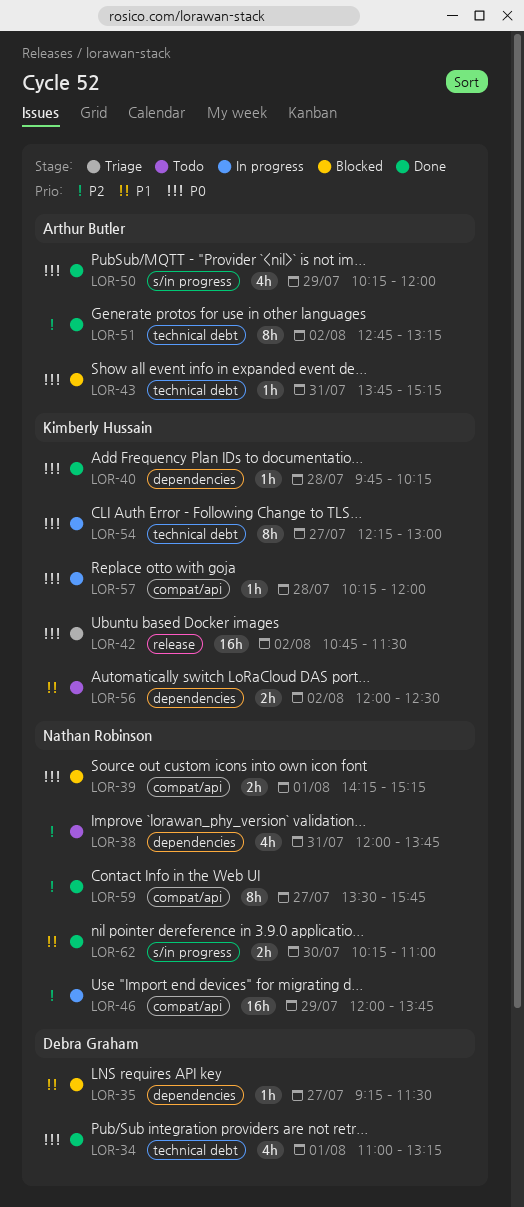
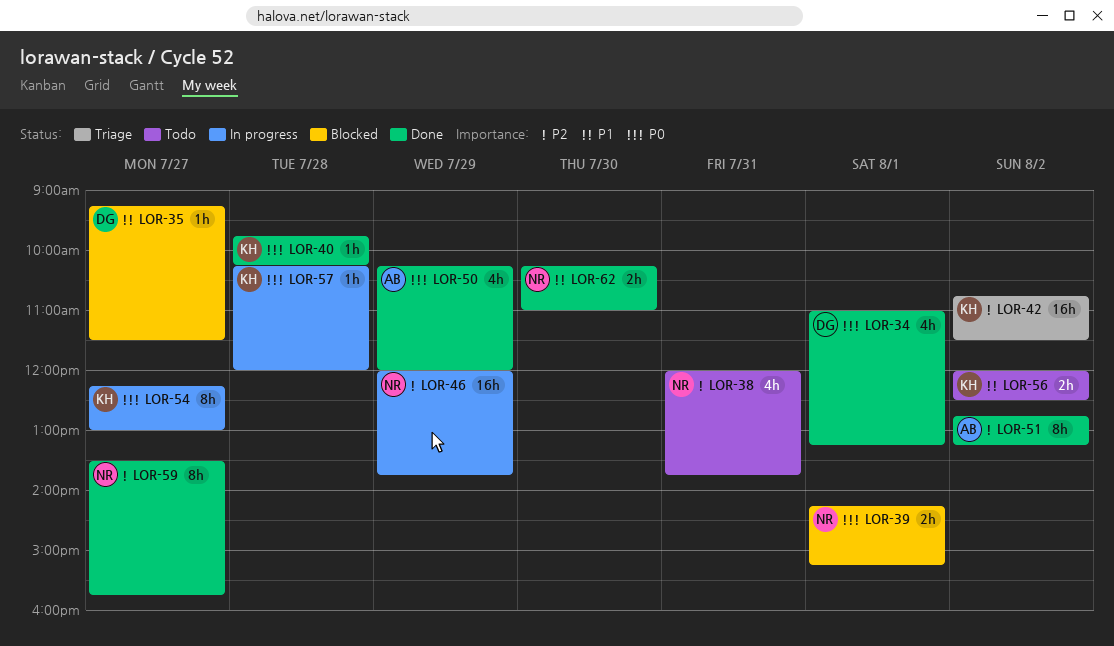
LOR-42, priority: P0 -> P2
LOR-43: present -> none

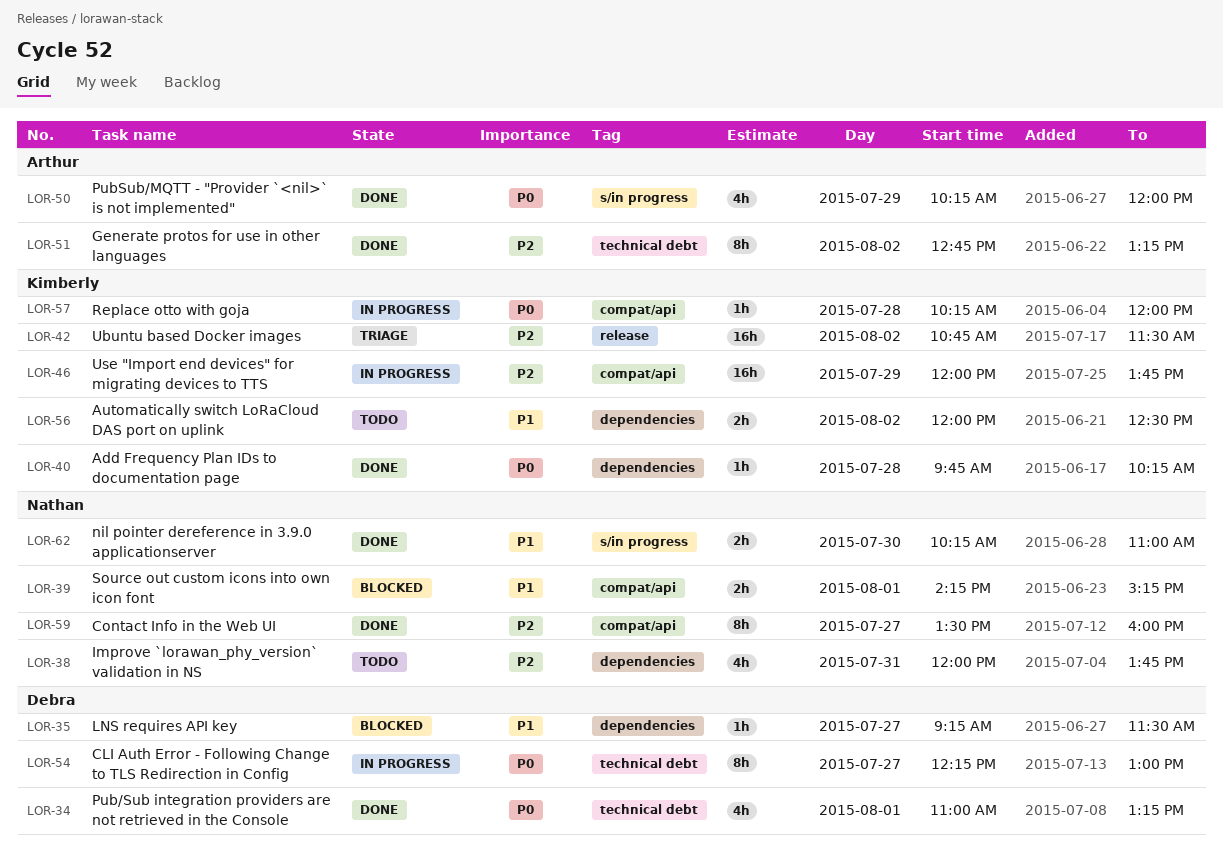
LOR-39, priority: P0 -> P1
LOR-46, owner: Nathan -> Kimberly
LOR-54, owner: Kimberly -> Debra
LOR-59, ends: 15:45 -> 16:00

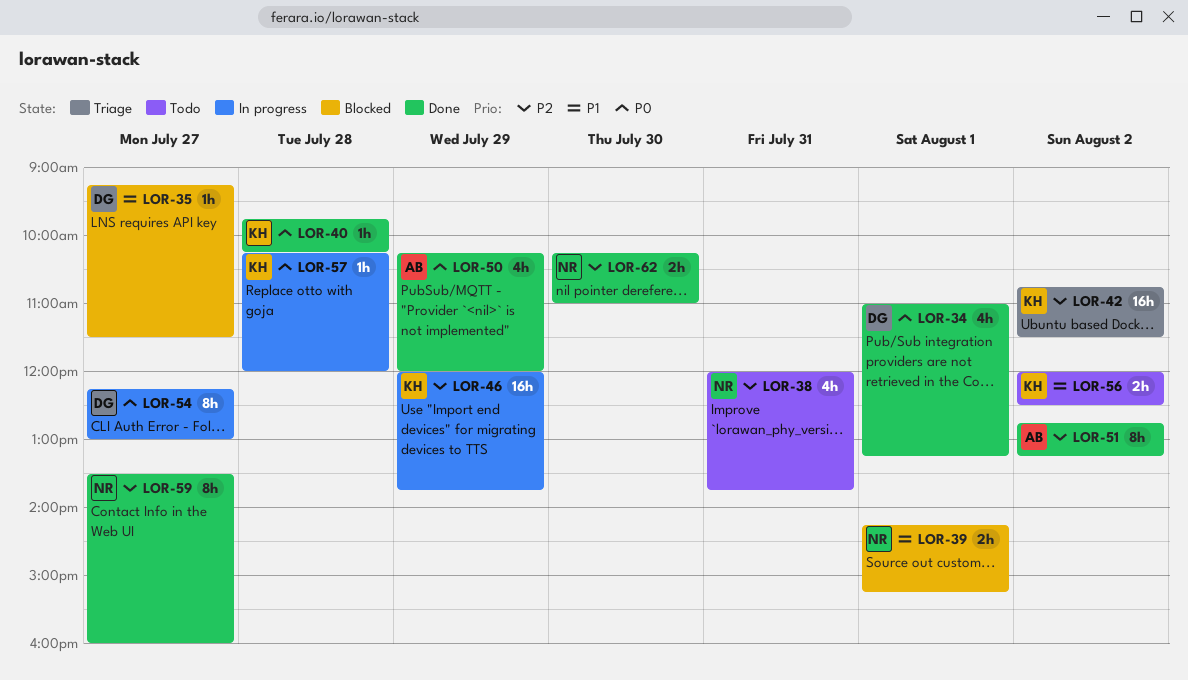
LOR-62, priority: P1 -> P2

